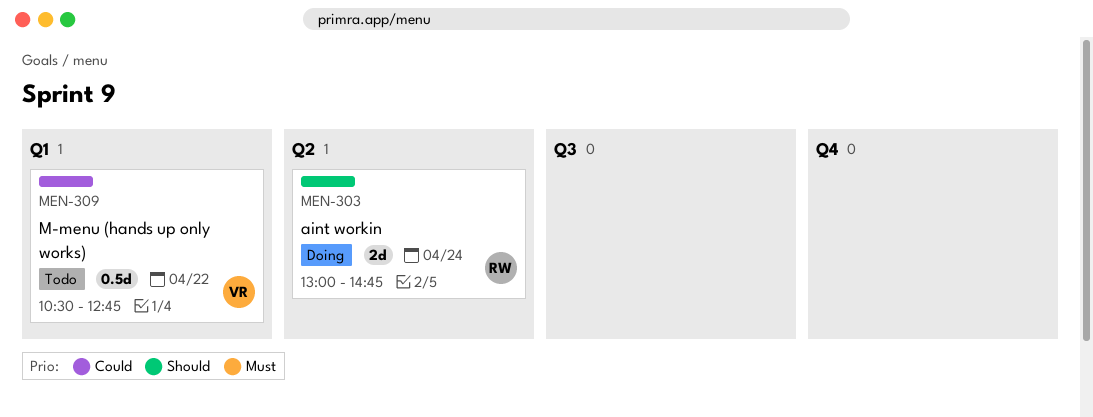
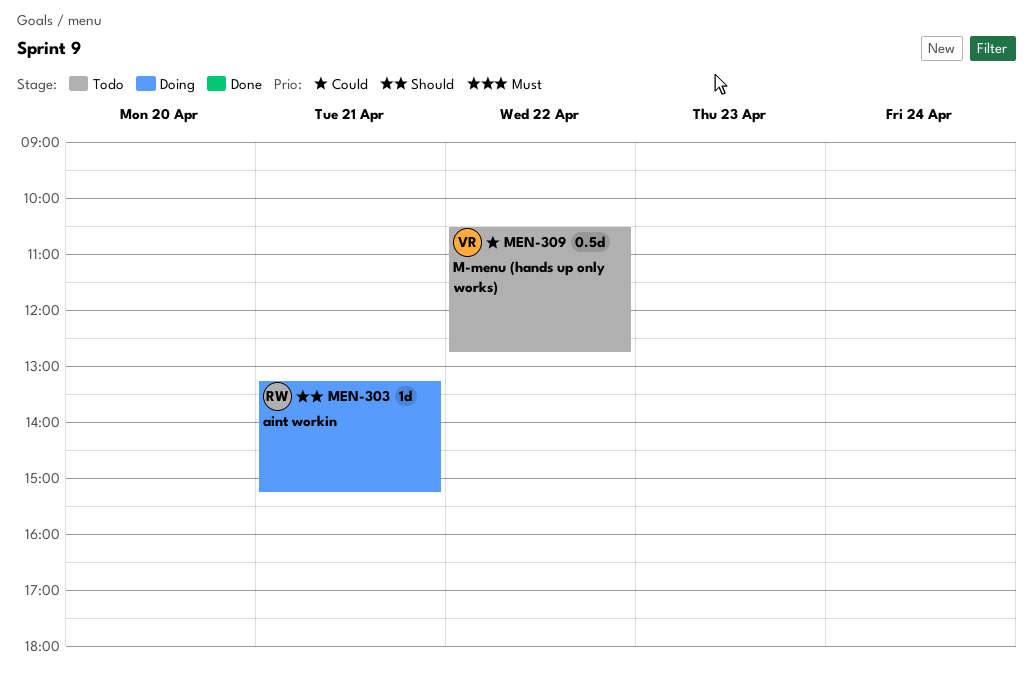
MEN-303, estimate: 2d -> 1d
MEN-303, day: Apr 24 -> Apr 21
MEN-303, begins: 13:00 -> 13:15
MEN-303, ends: 14:45 -> 15:15

